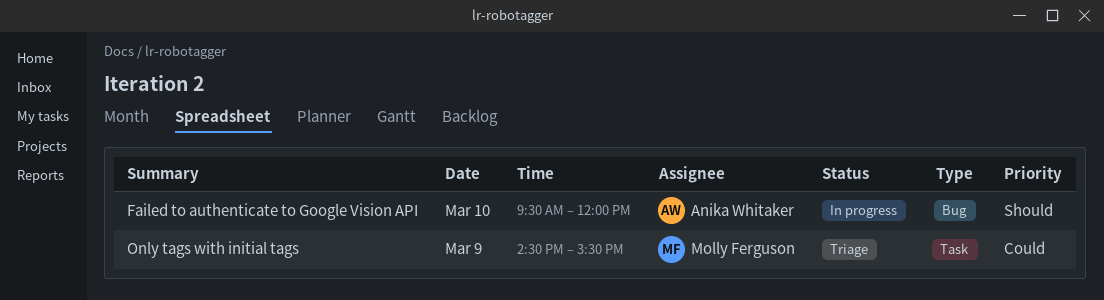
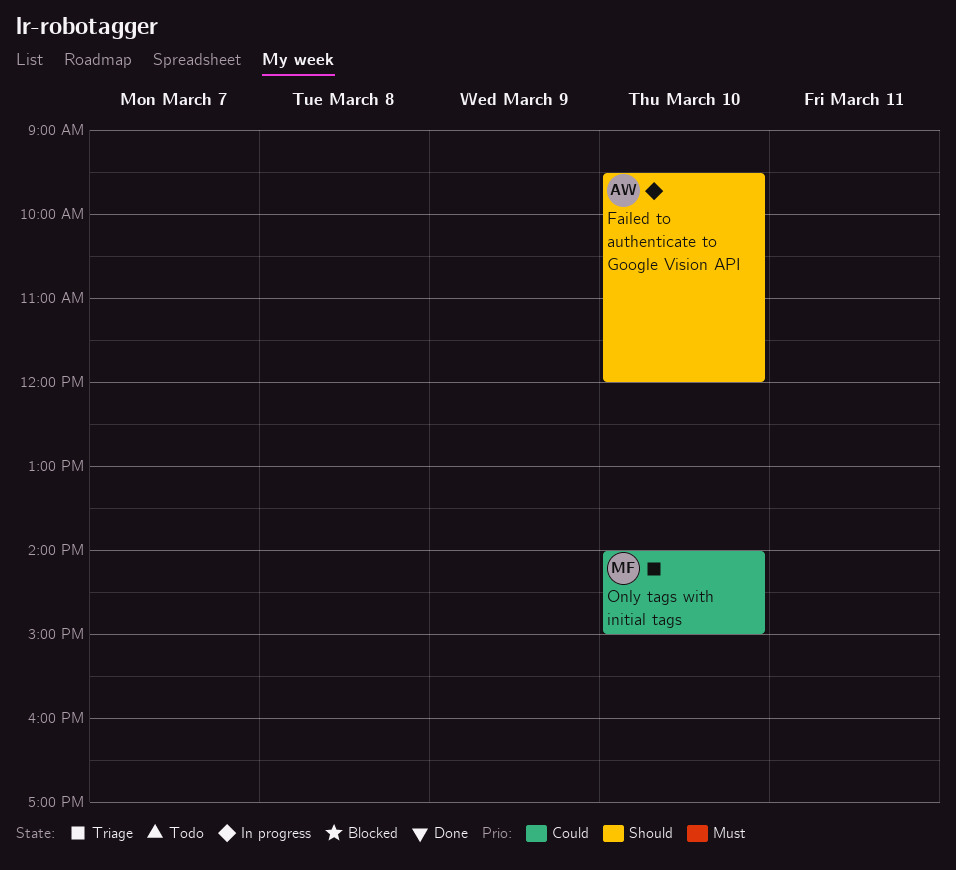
Only tags with initial tags, day: Mar 9 -> Mar 10
Only tags with initial tags, begins: 14:30 -> 14:00
Only tags with initial tags, ends: 15:30 -> 15:00

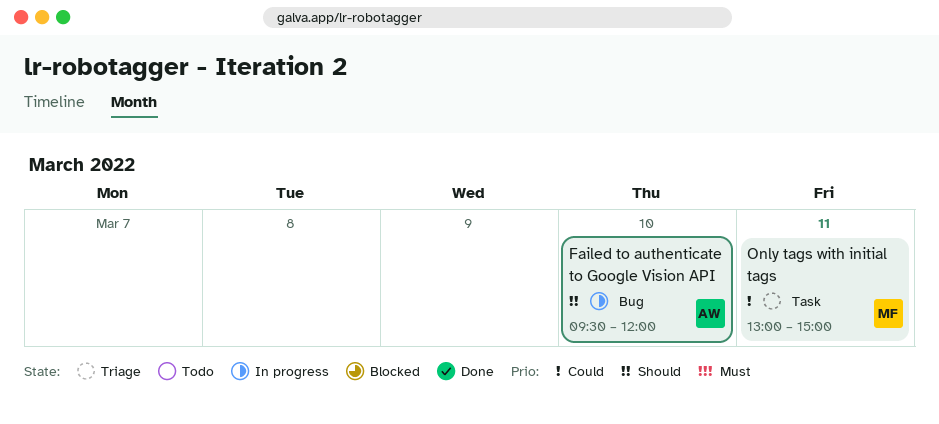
Only tags with initial tags, day: Mar 10 -> Mar 11
Only tags with initial tags, begins: 14:00 -> 13:00

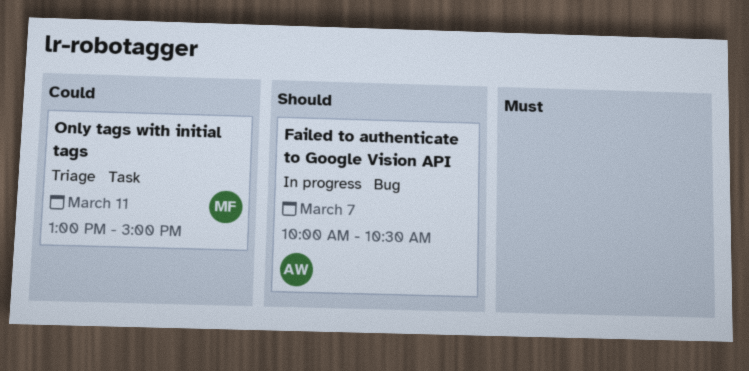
Failed to authenticate to Google Vision API, day: Mar 10 -> Mar 7
Failed to authenticate to Google Vision API, begins: 09:30 -> 10:00
Failed to authenticate to Google Vision API, ends: 12:00 -> 10:30

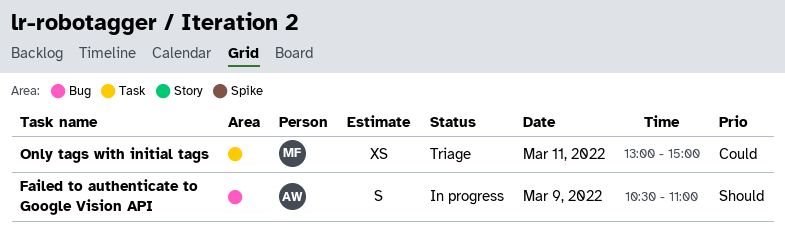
Failed to authenticate to Google Vision API, day: Mar 7 -> Mar 9
Failed to authenticate to Google Vision API, begins: 10:00 -> 10:30
Failed to authenticate to Google Vision API, ends: 10:30 -> 11:00

